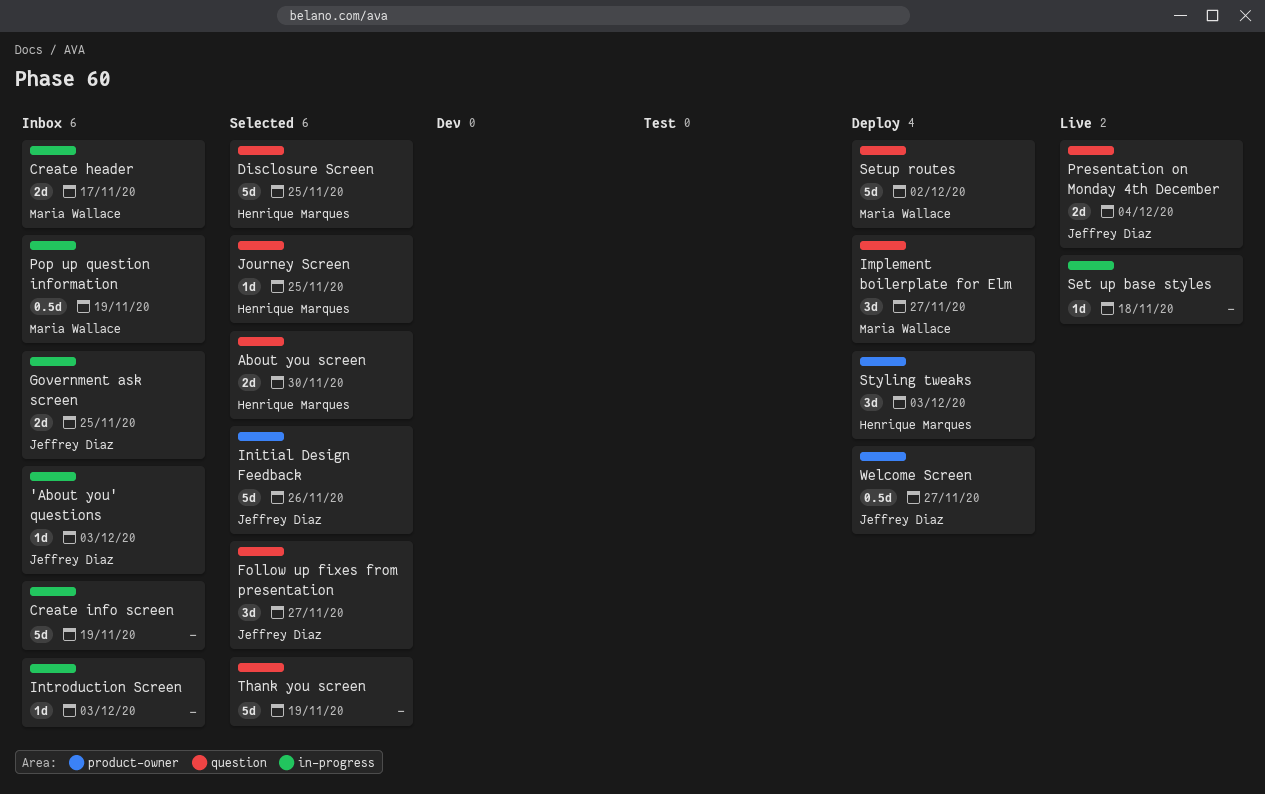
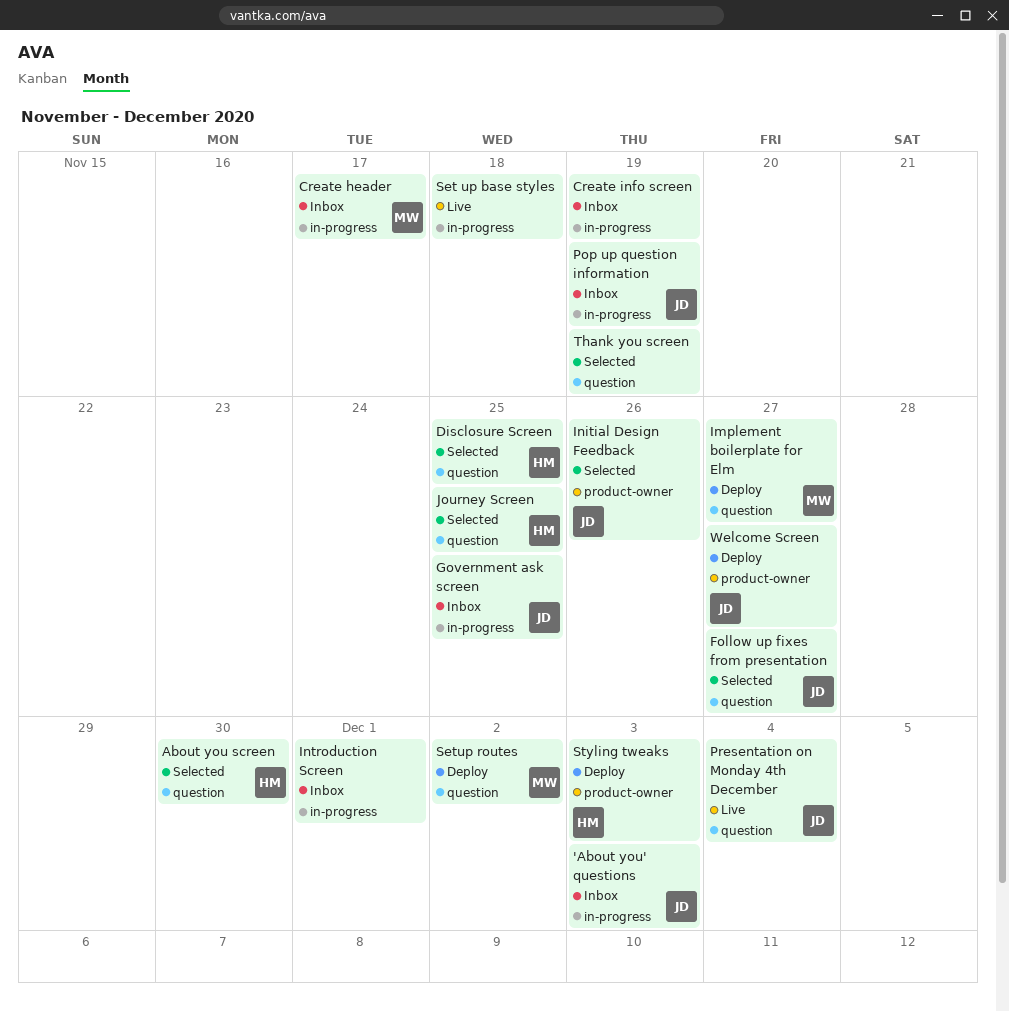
Introduction Screen, due: Dec 3 -> Dec 1
Pop up question information, owner: Maria Wallace -> Jeffrey Diaz

